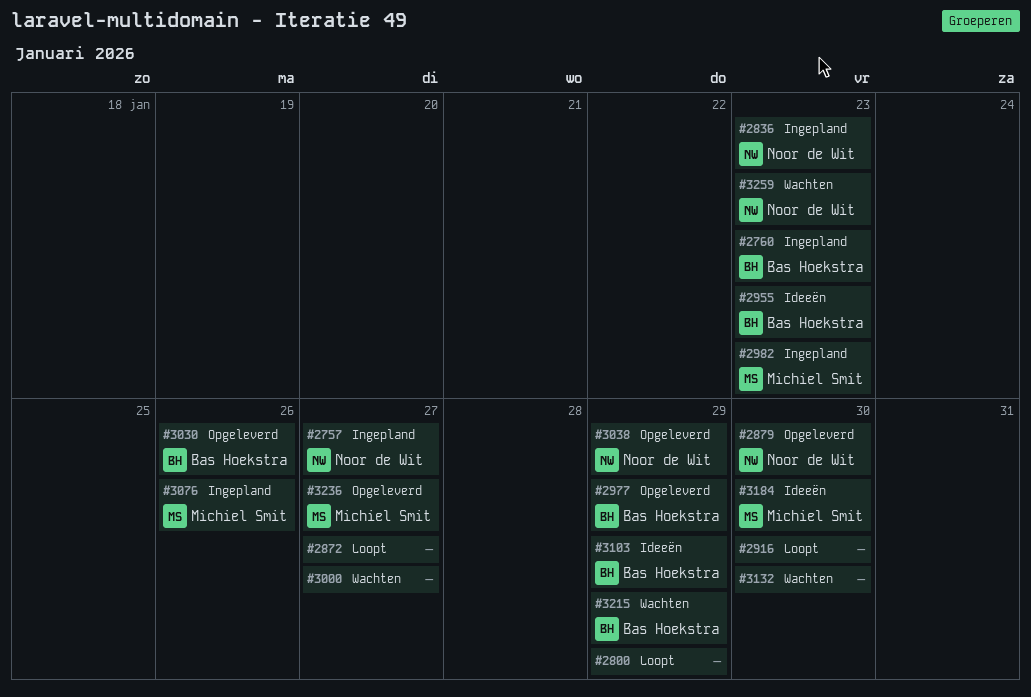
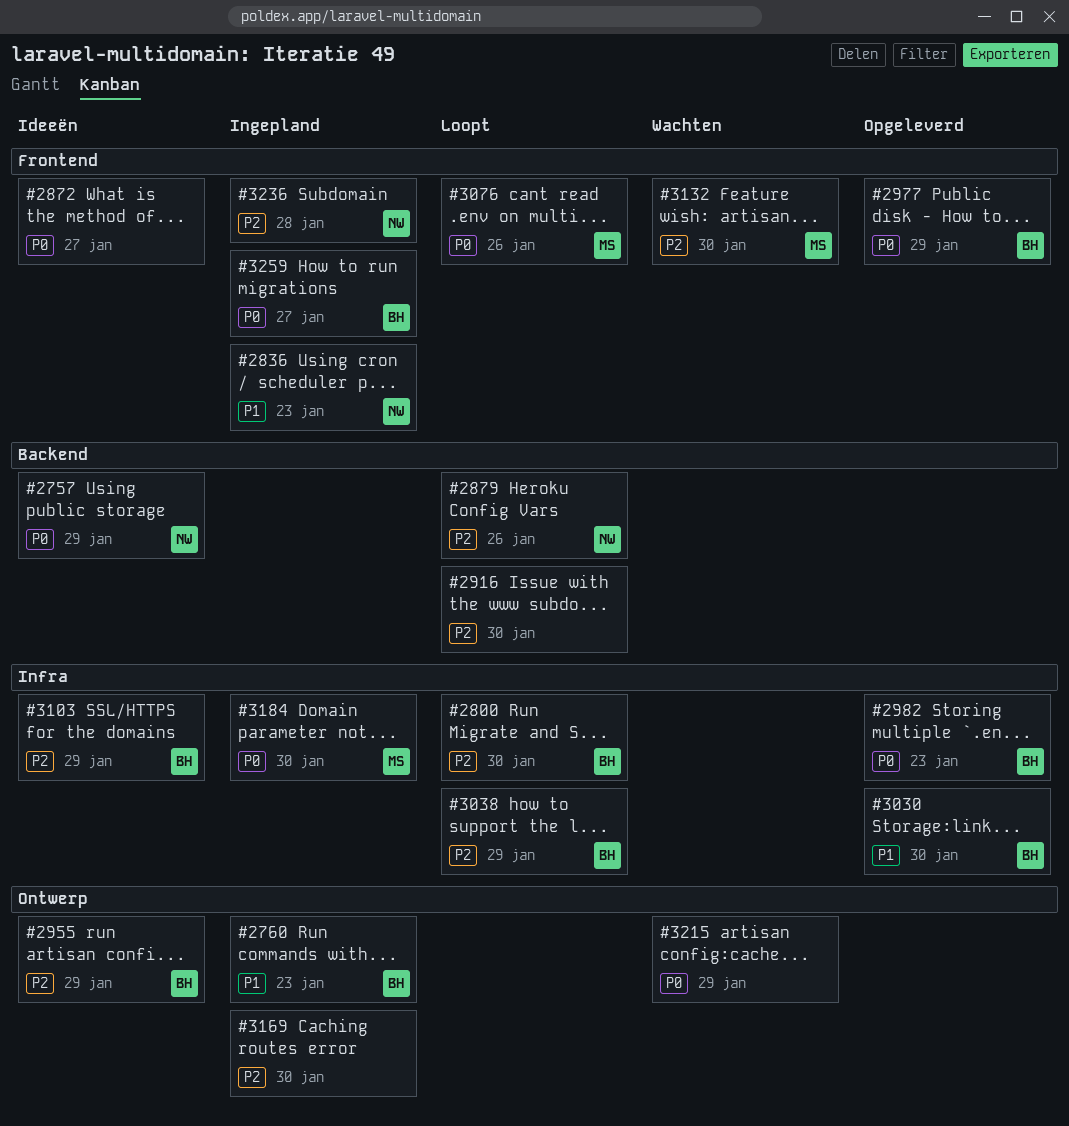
#2757, status: Ingepland -> Ideeën
#2757, due: Jan 27 -> Jan 29
#2800, owner: none -> Bas Hoekstra
#2800, due: Jan 29 -> Jan 30
#2872, status: Loopt -> Ideeën
#2879, status: Opgeleverd -> Loopt
#2879, due: Jan 30 -> Jan 26
#2955, due: Jan 23 -> Jan 29
#2982, status: Ingepland -> Opgeleverd
#2982, owner: Michiel Smit -> Bas Hoekstra
#3000: present -> none
#3030, due: Jan 26 -> Jan 30
#3038, status: Opgeleverd -> Loopt
#3038, owner: Noor de Wit -> Bas Hoekstra
#3076, status: Ingepland -> Loopt
#3132, owner: none -> Michiel Smit
#3169: none -> present
#3184, status: Ideeën -> Ingepland
#3215, owner: Bas Hoekstra -> none
#3236, status: Opgeleverd -> Ingepland
#3236, owner: Michiel Smit -> Noor de Wit
#3236, due: Jan 27 -> Jan 28
#3259, status: Wachten -> Ingepland
#3259, owner: Noor de Wit -> Bas Hoekstra
#3259, due: Jan 23 -> Jan 27

